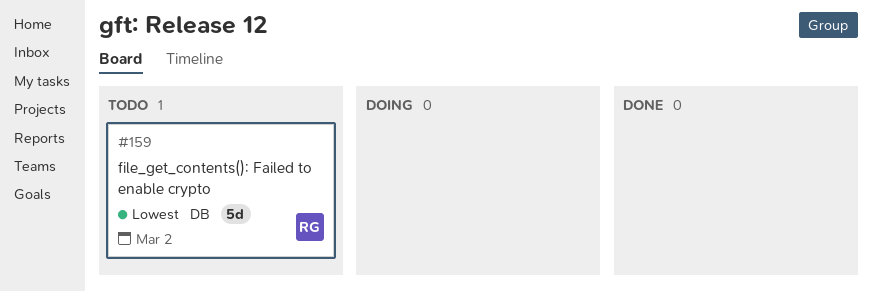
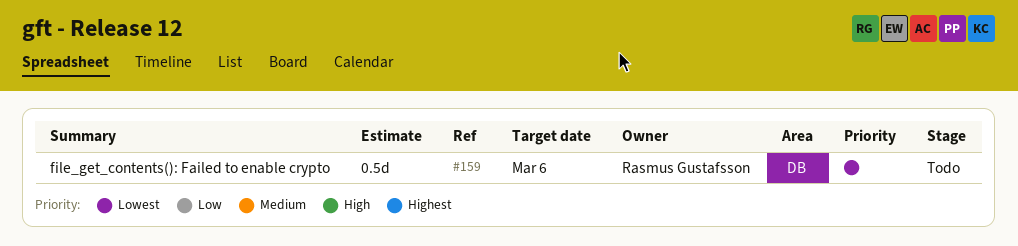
#159, estimate: 5d -> 0.5d
#159, due: Mar 2 -> Mar 6

